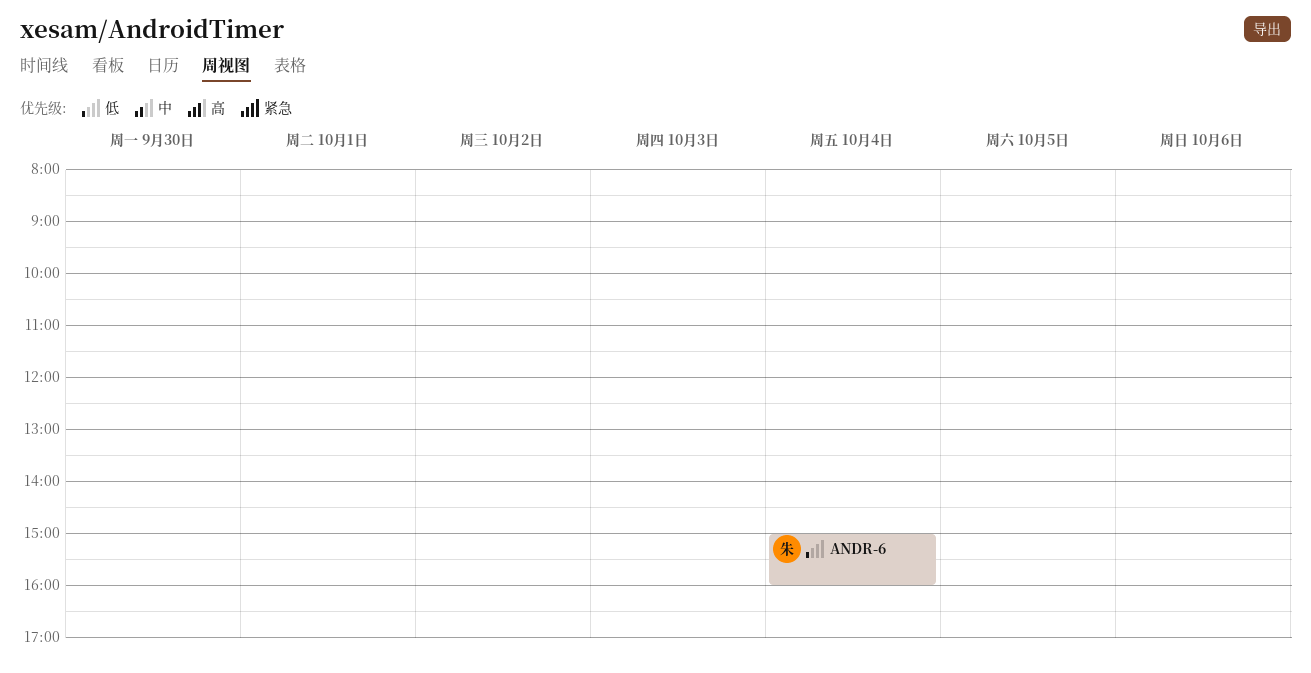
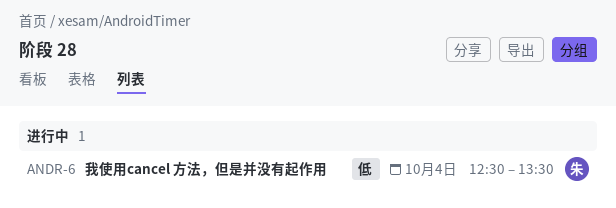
ANDR-6, begins: 15:00 -> 12:30
ANDR-6, ends: 16:00 -> 13:30

